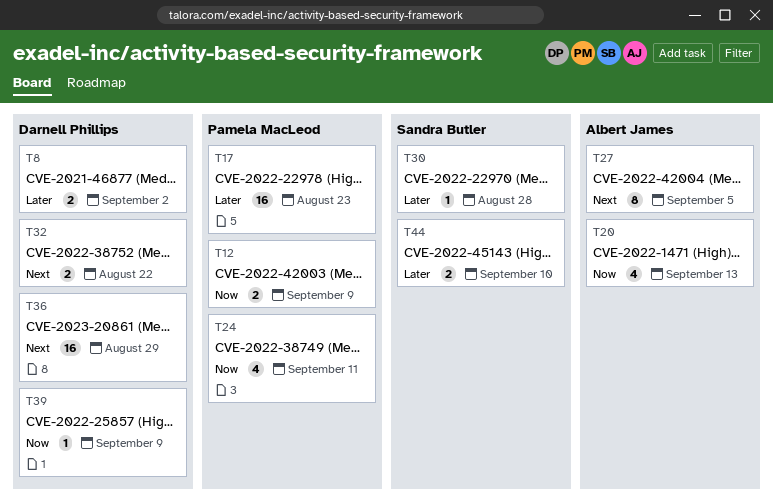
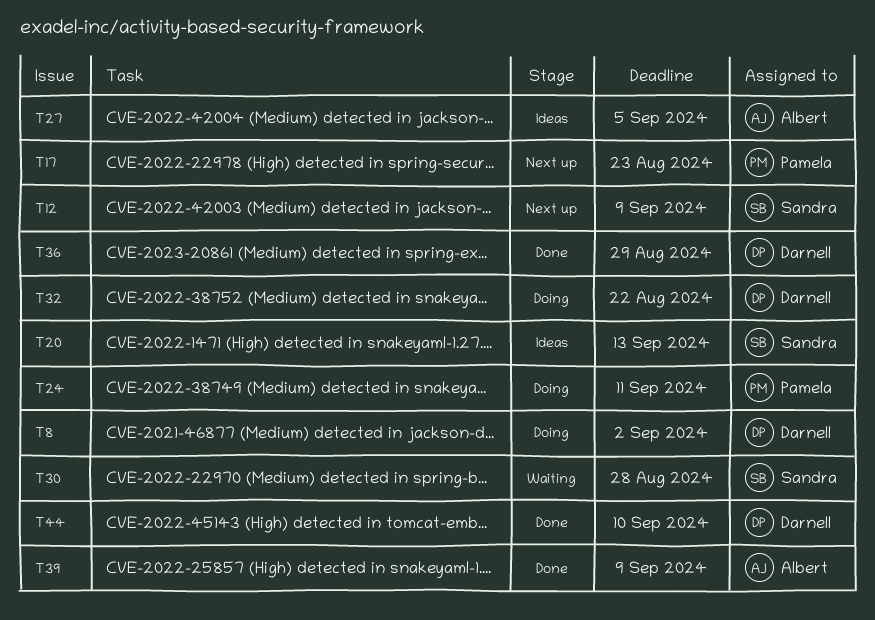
T12, owner: Pamela MacLeod -> Sandra Butler
T20, owner: Albert James -> Sandra Butler
T39, owner: Darnell Phillips -> Albert James
T44, owner: Sandra Butler -> Darnell Phillips

